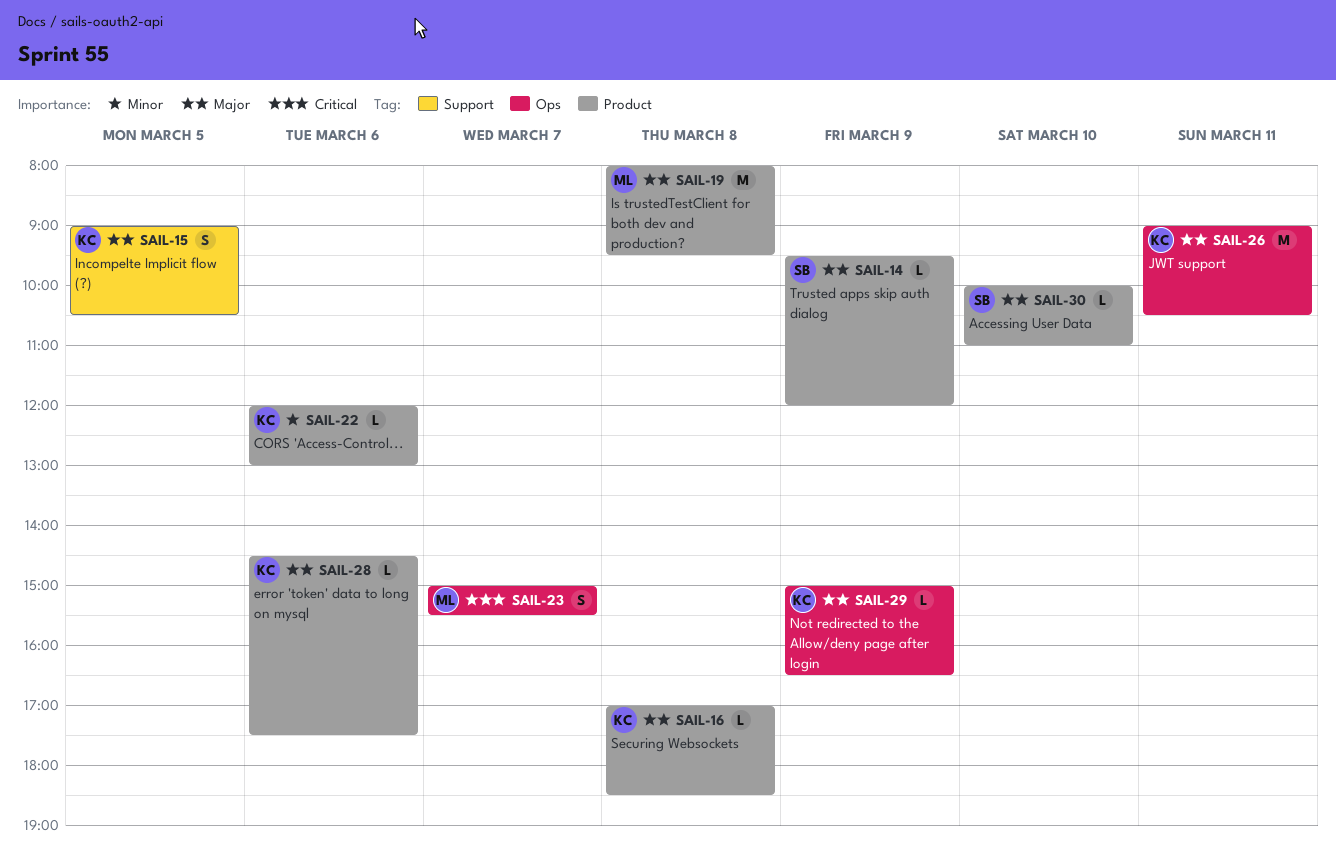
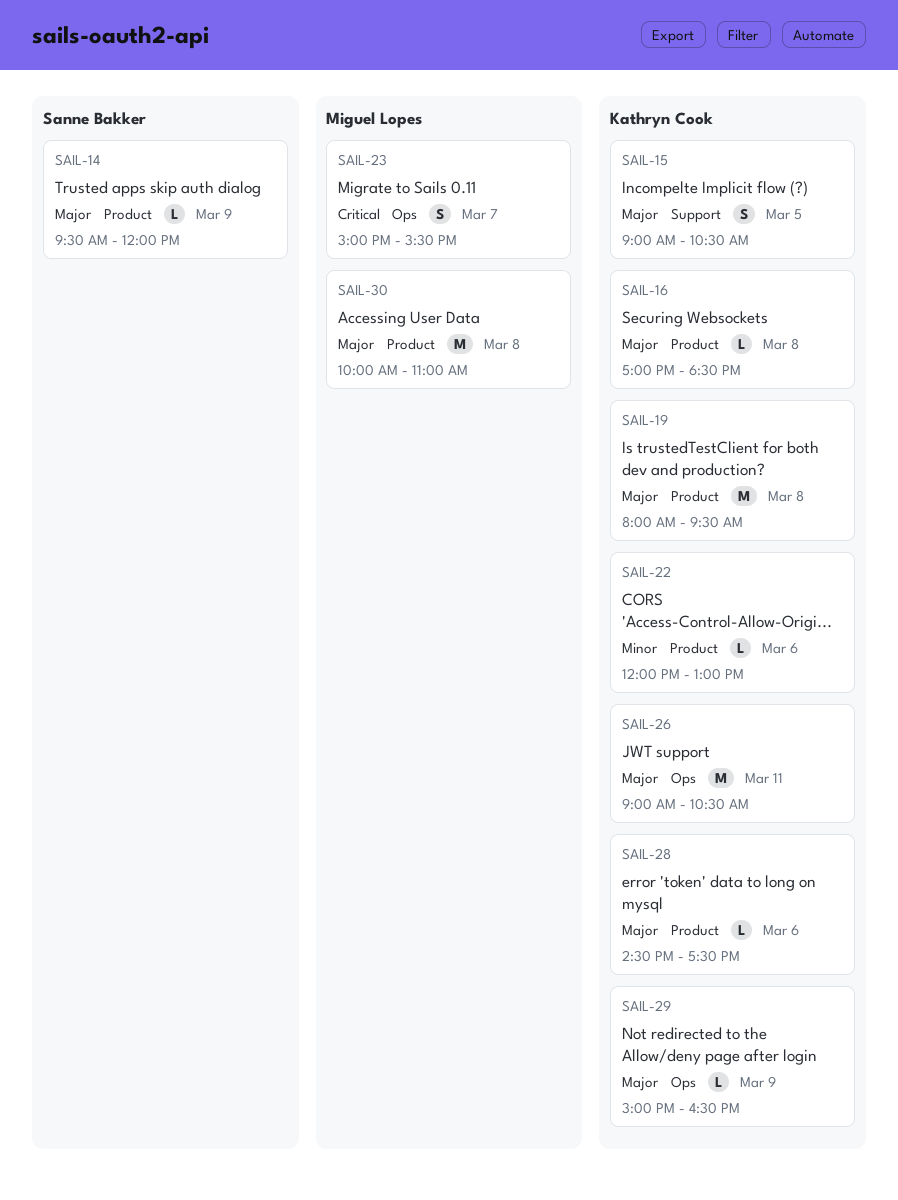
SAIL-19, owner: Miguel Lopes -> Kathryn Cook
SAIL-30, owner: Sanne Bakker -> Miguel Lopes
SAIL-30, estimate: L -> M
SAIL-30, day: Mar 10 -> Mar 8

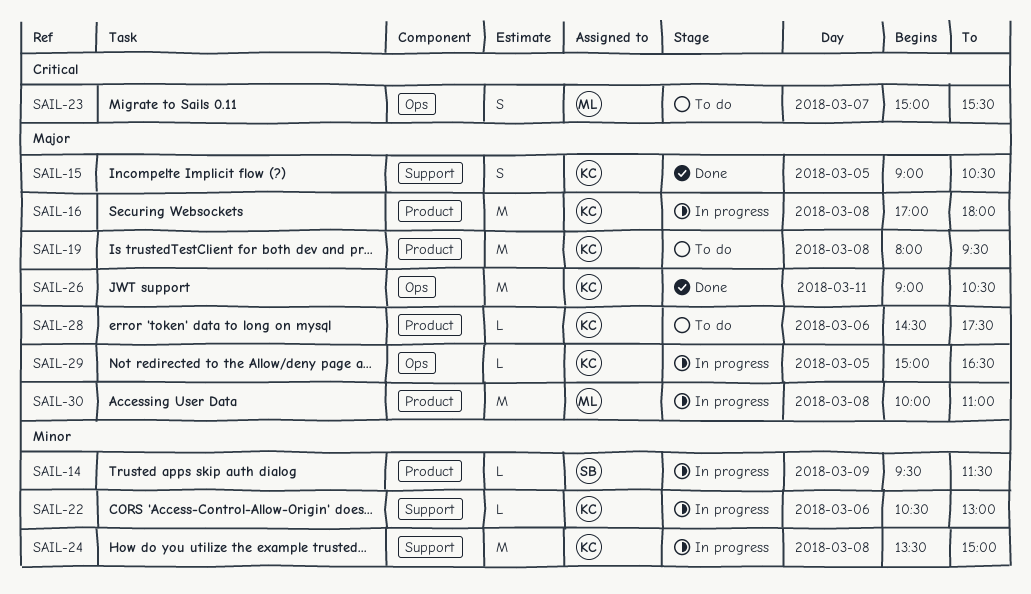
SAIL-14, priority: Major -> Minor
SAIL-14, ends: 12:00 -> 11:30
SAIL-16, estimate: L -> M
SAIL-16, ends: 18:30 -> 18:00
SAIL-22, label: Product -> Support
SAIL-22, begins: 12:00 -> 10:30
SAIL-24: none -> present
SAIL-29, day: Mar 9 -> Mar 5

